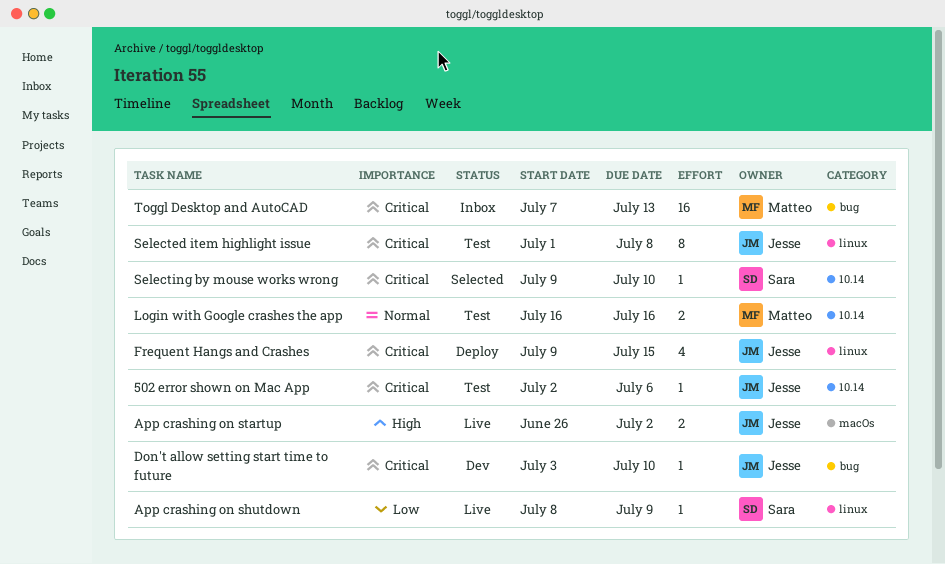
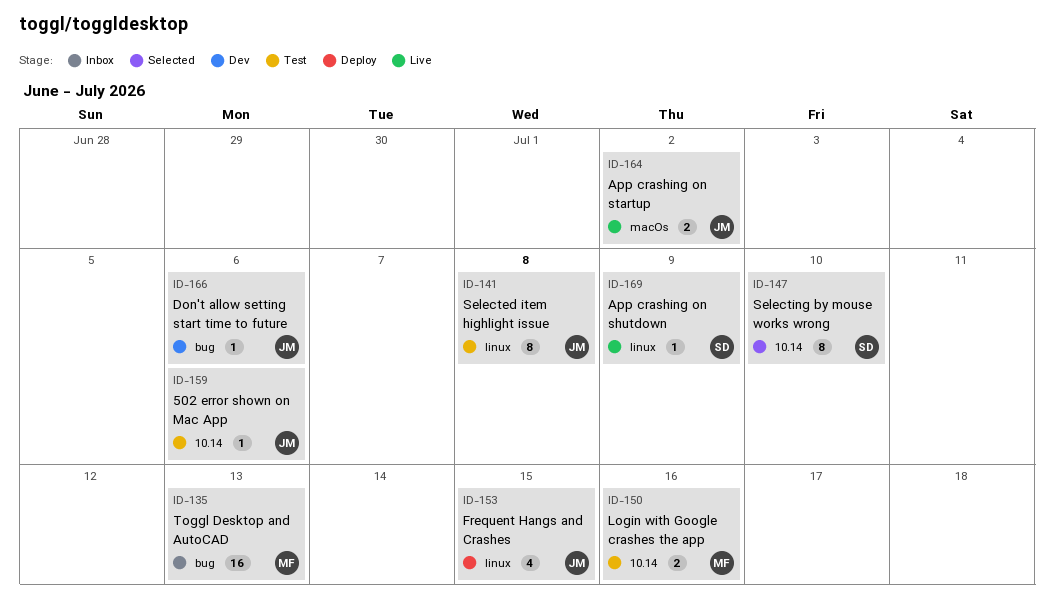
Don't allow setting start time to future, due: Jul 10 -> Jul 6
Selecting by mouse works wrong, estimate: 1 -> 8

